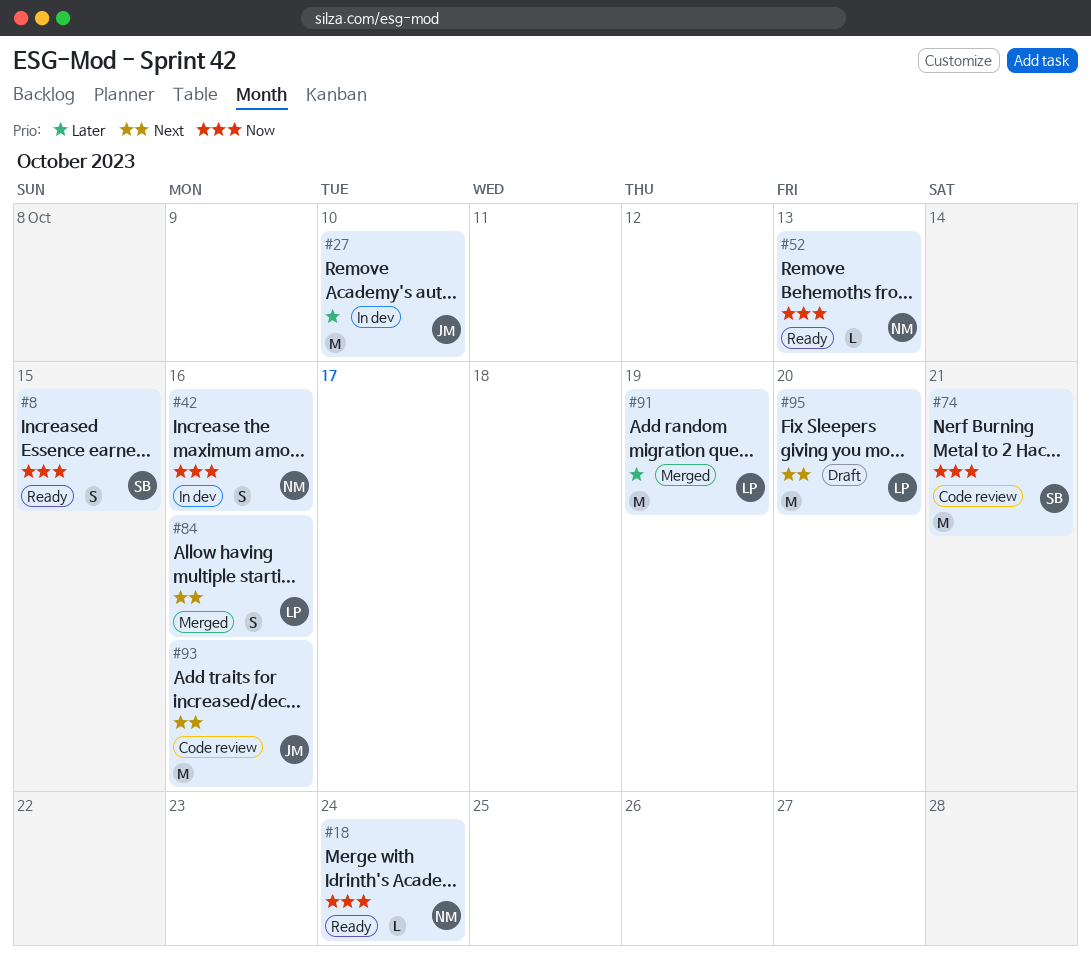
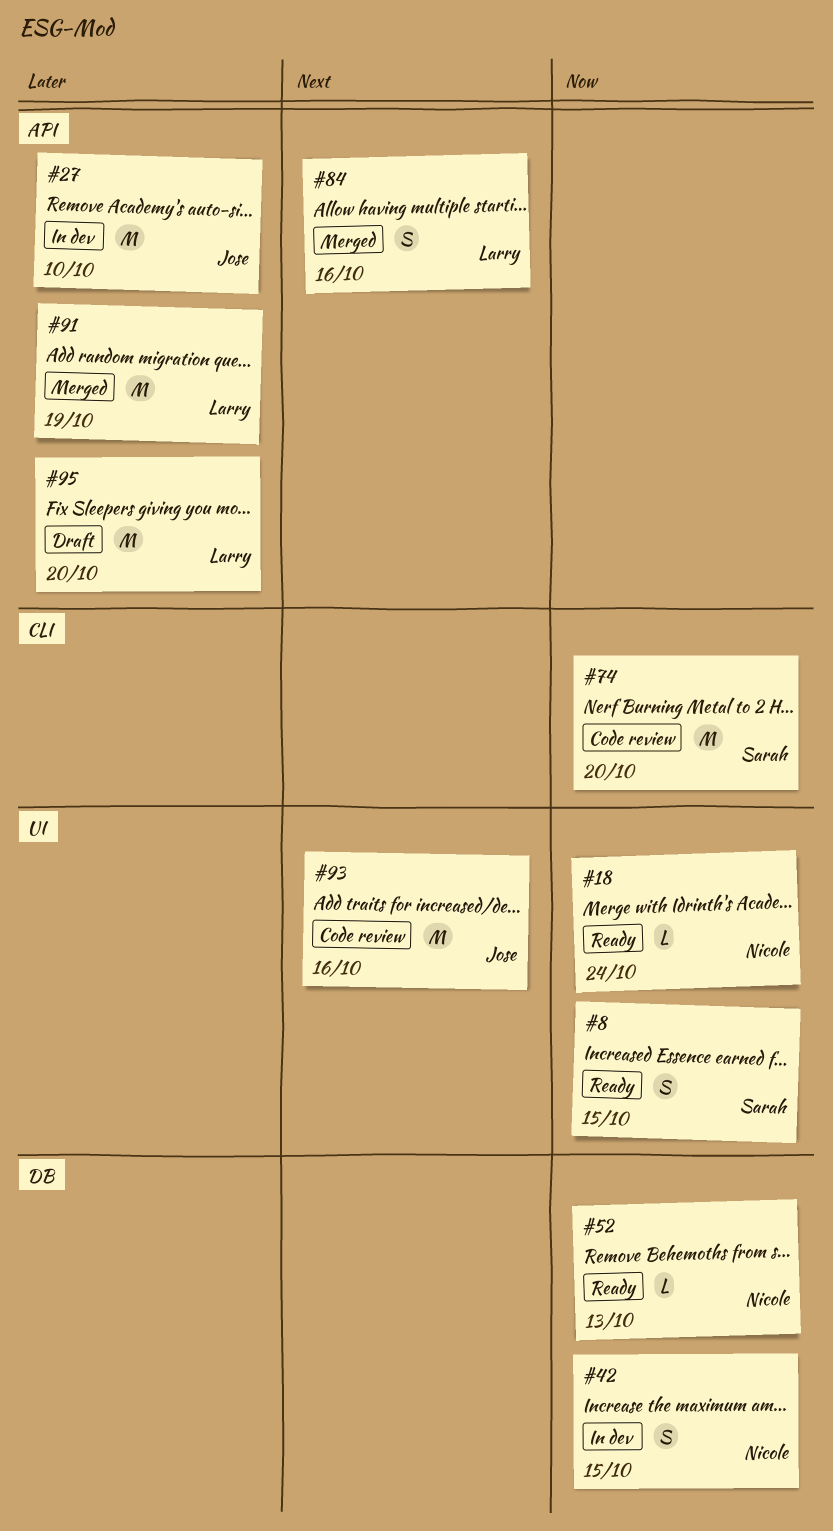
#42, due: Oct 16 -> Oct 15
#74, due: Oct 21 -> Oct 20
#95, priority: Next -> Later

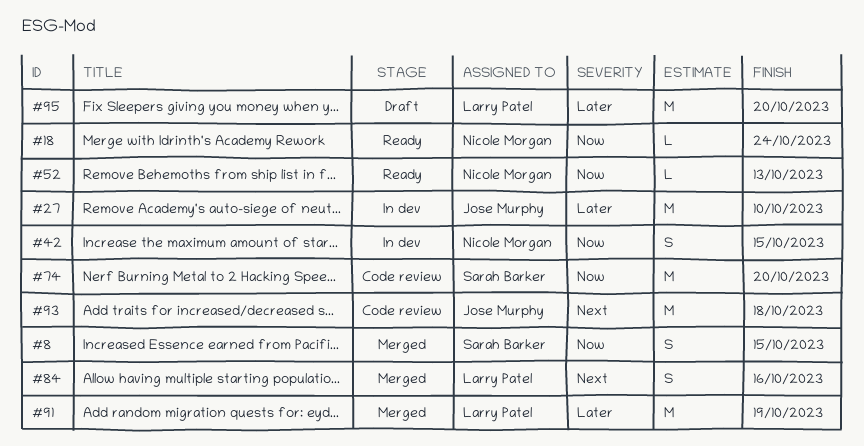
#8, status: Ready -> Merged
#93, due: Oct 16 -> Oct 18

